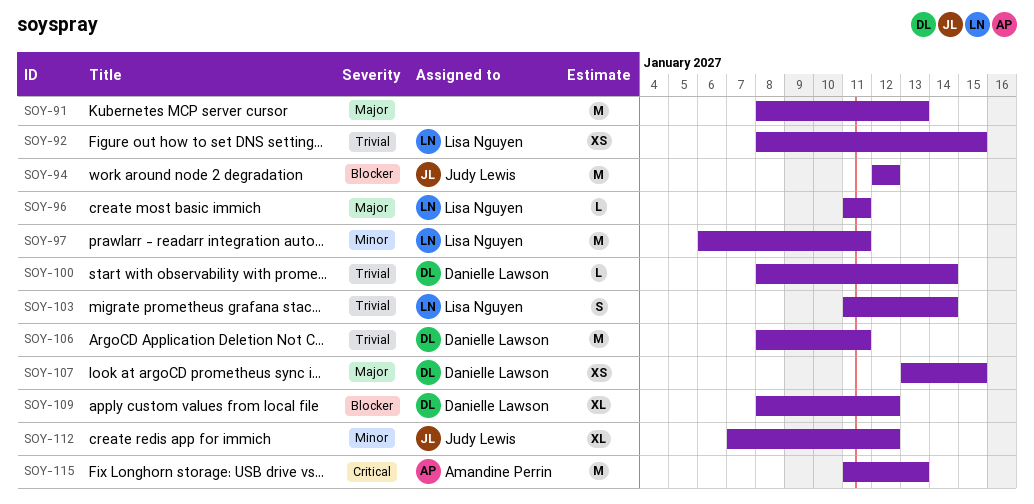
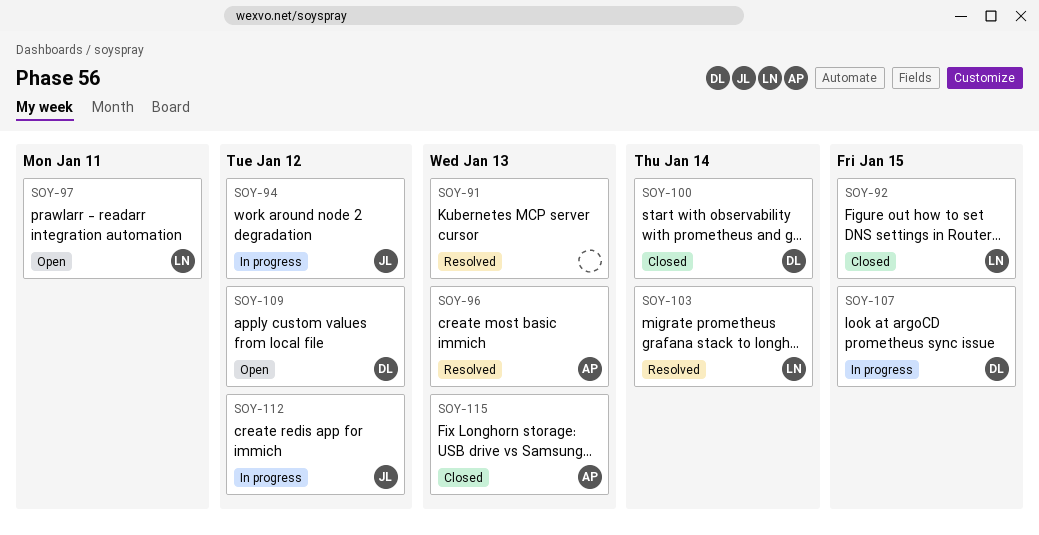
SOY-96, owner: Lisa Nguyen -> Amandine Perrin
SOY-96, due: Jan 11 -> Jan 13
SOY-106: present -> none

